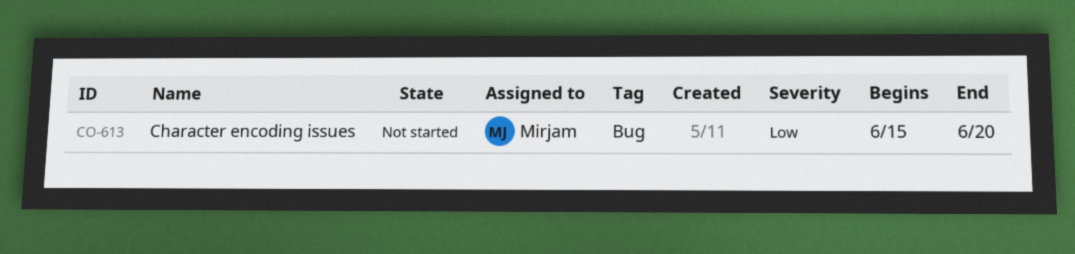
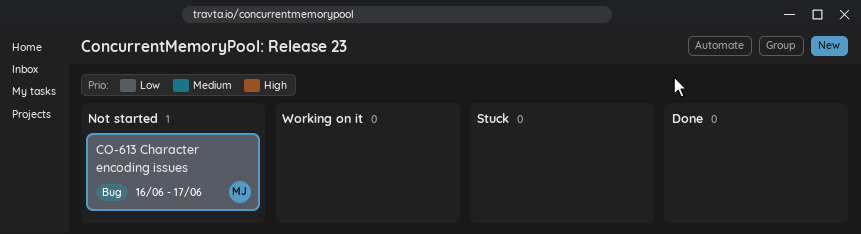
CO-613, start: Jun 15 -> Jun 16
CO-613, due: Jun 20 -> Jun 17

